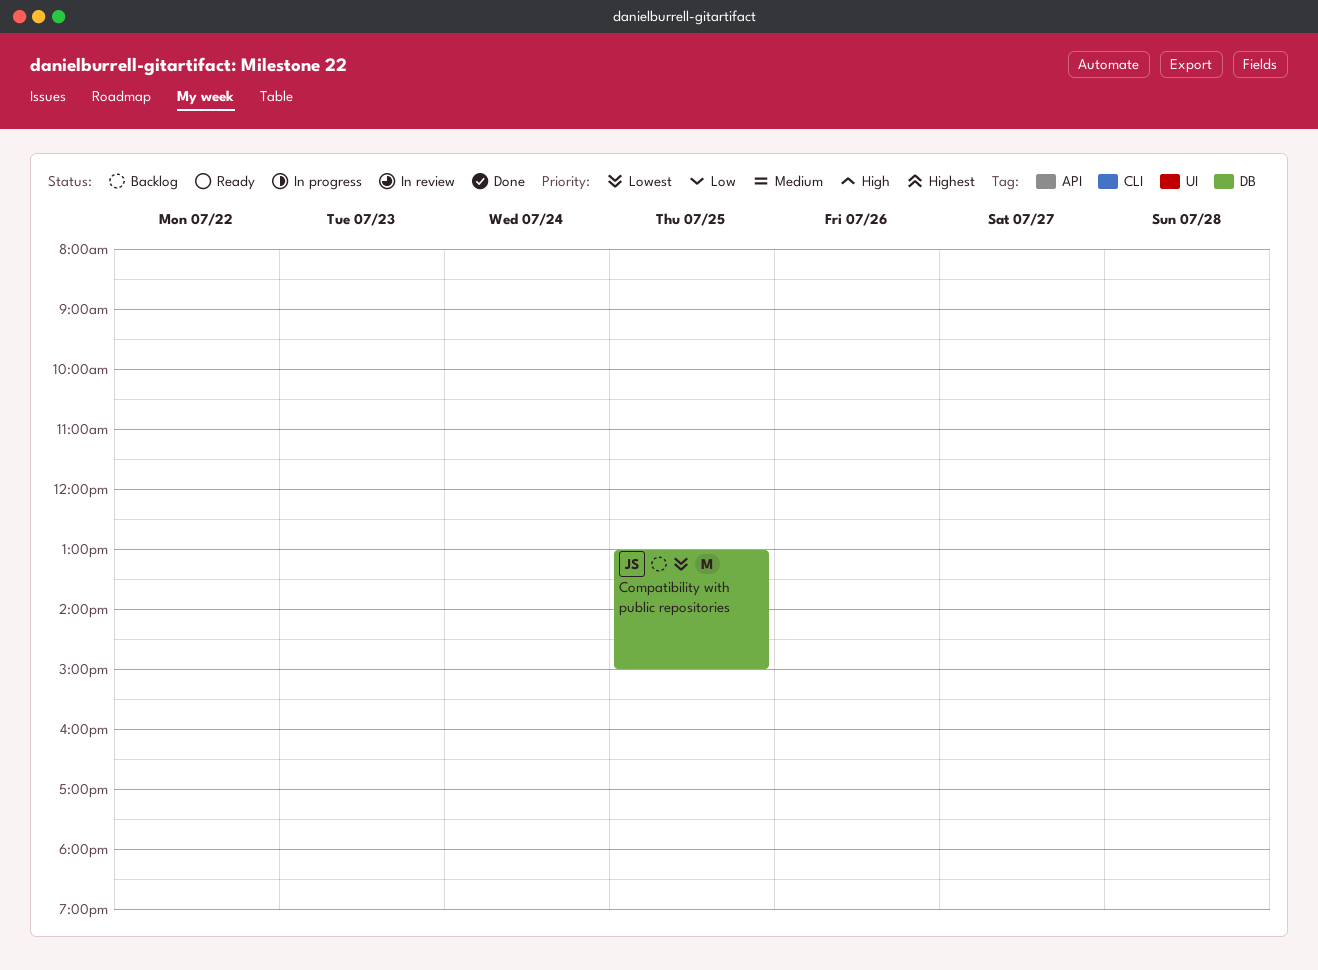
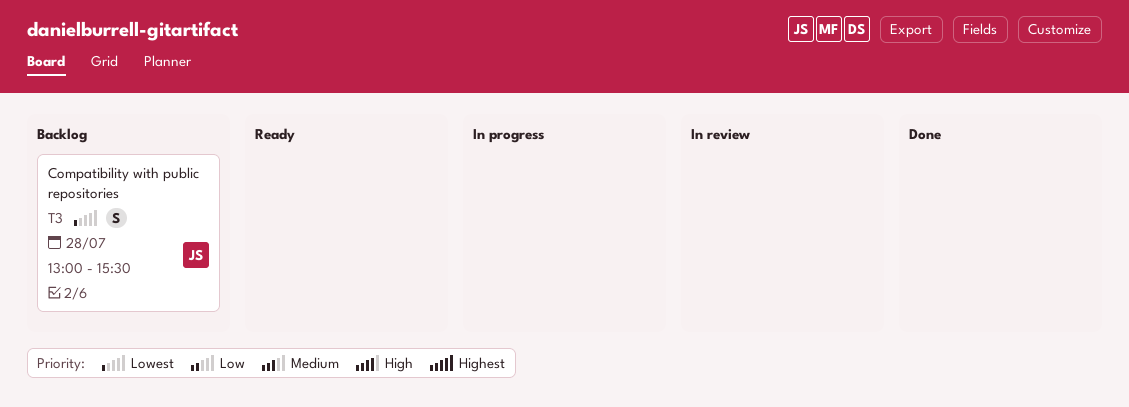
Compatibility with public repositories, estimate: M -> S
Compatibility with public repositories, day: Jul 25 -> Jul 28
Compatibility with public repositories, ends: 15:00 -> 15:30

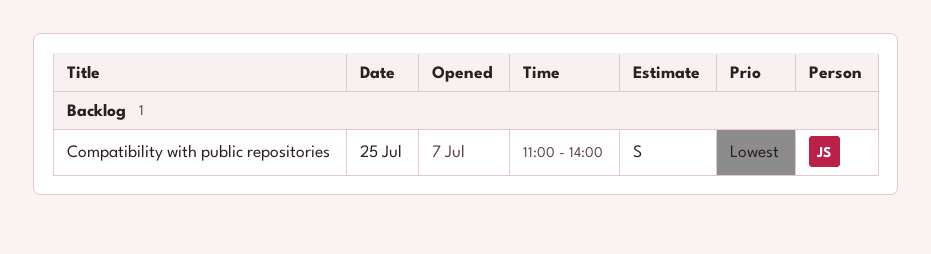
Compatibility with public repositories, day: Jul 28 -> Jul 25
Compatibility with public repositories, begins: 13:00 -> 11:00
Compatibility with public repositories, ends: 15:30 -> 14:00

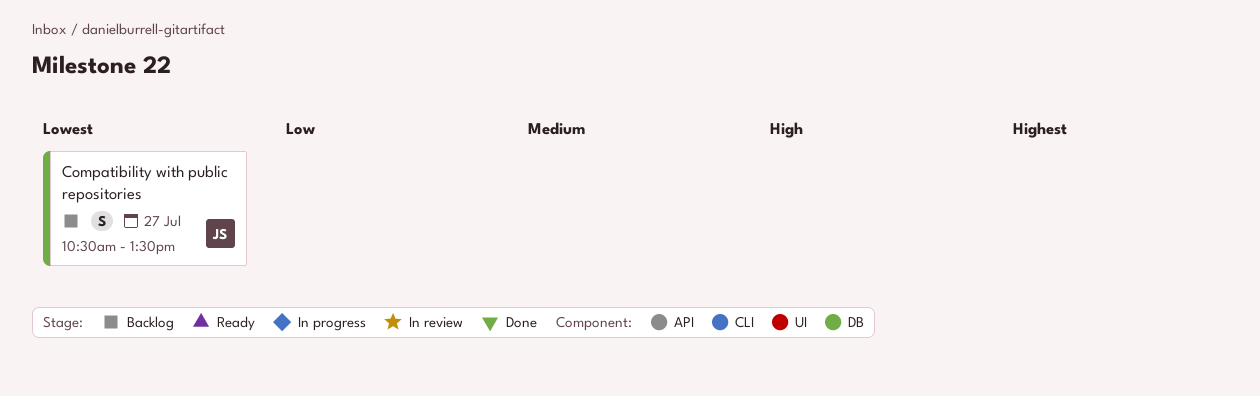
Compatibility with public repositories, day: Jul 25 -> Jul 27
Compatibility with public repositories, begins: 11:00 -> 10:30
Compatibility with public repositories, ends: 14:00 -> 13:30

